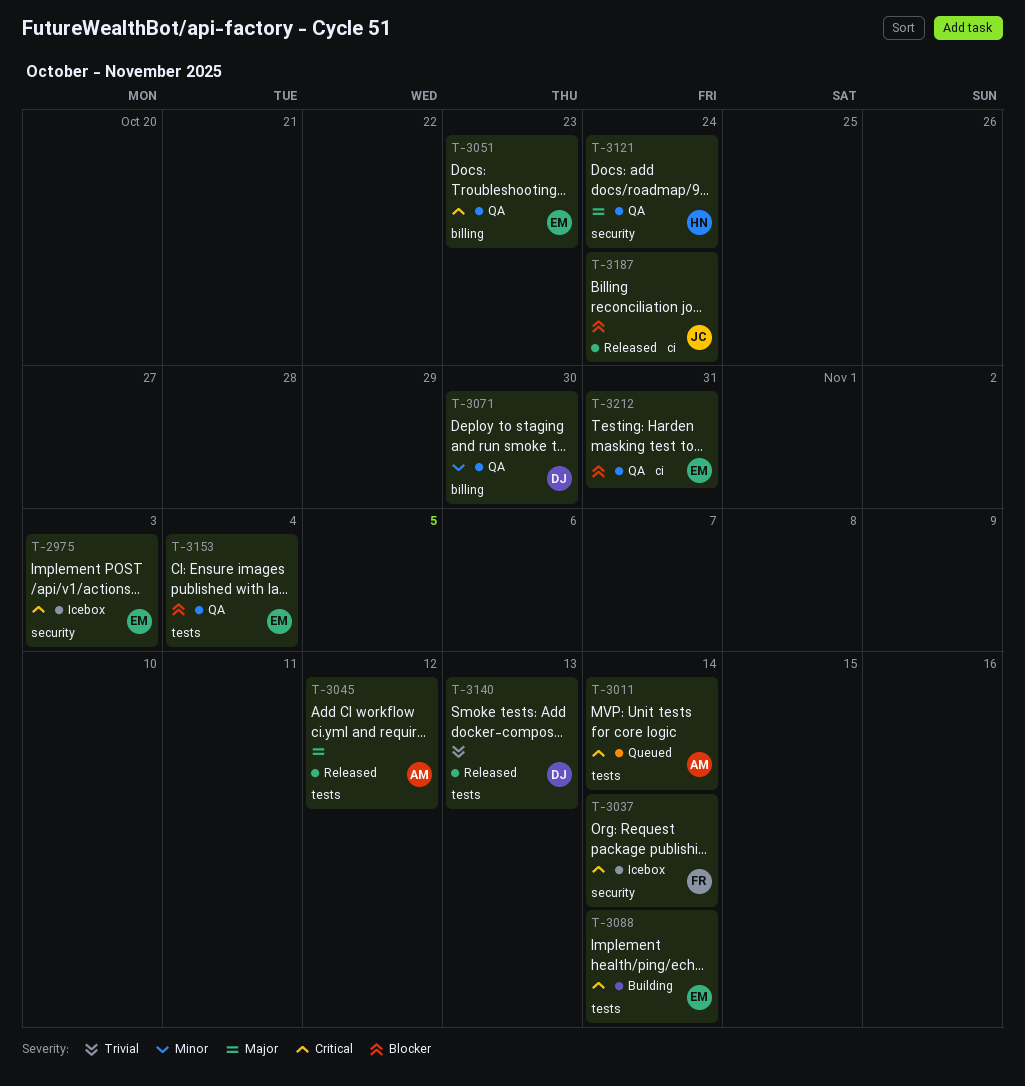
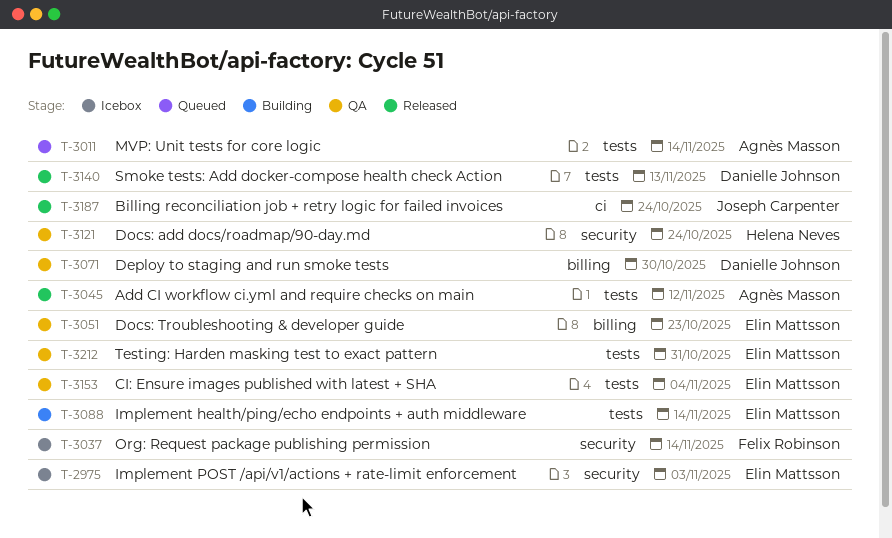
T-3212, label: ci -> tests

